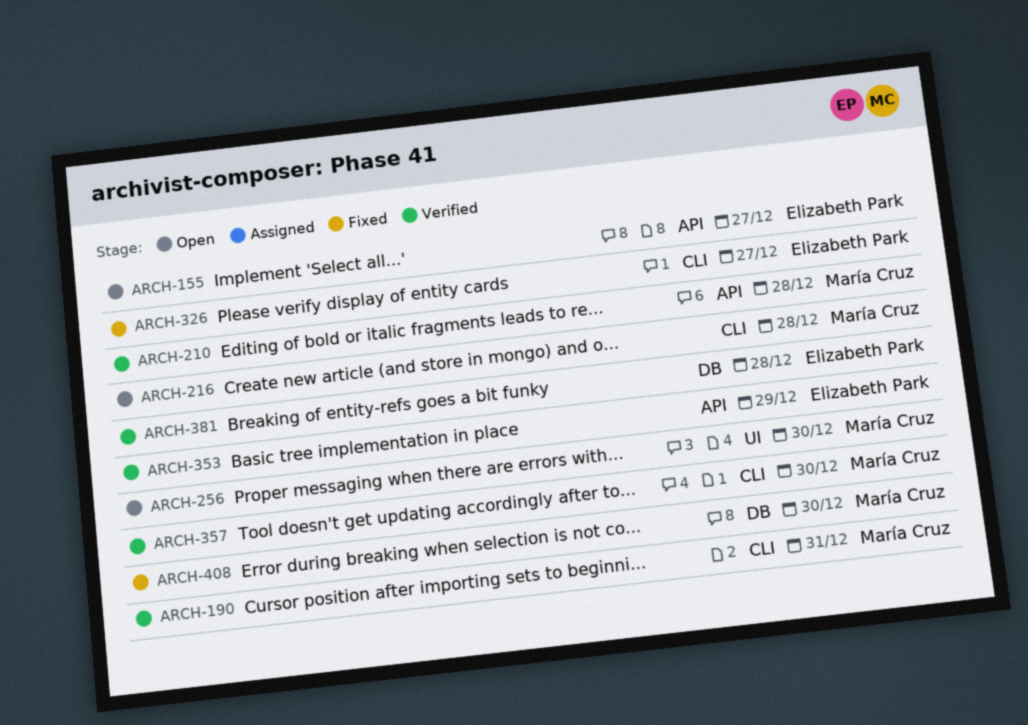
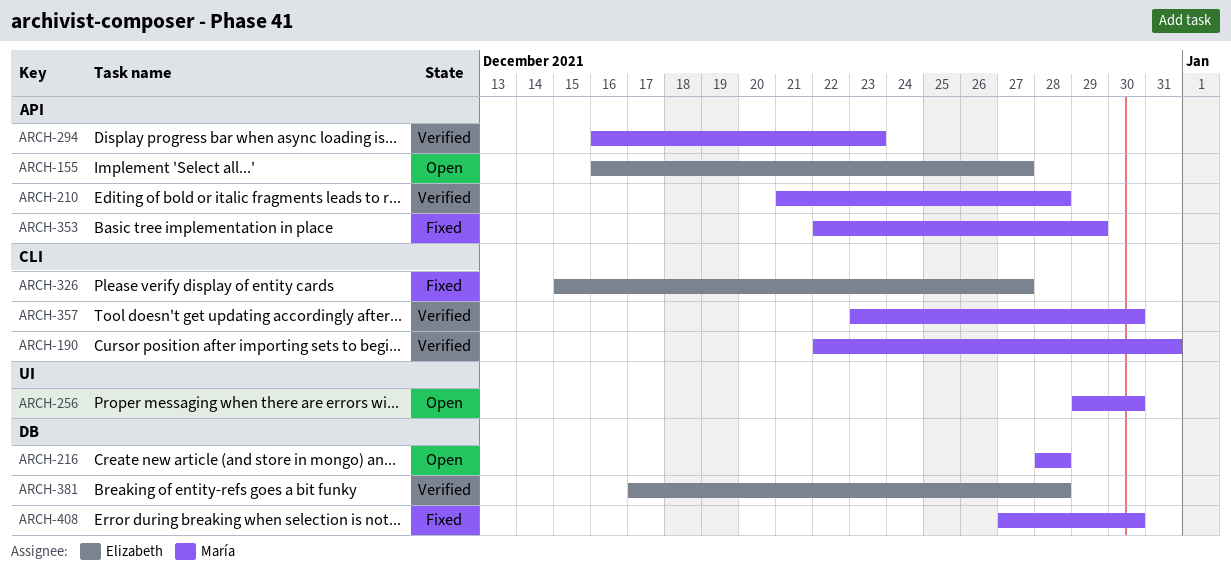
ARCH-216, label: CLI -> DB
ARCH-294: none -> present
ARCH-353, status: Verified -> Fixed
ARCH-353, owner: Elizabeth Park -> María Cruz

